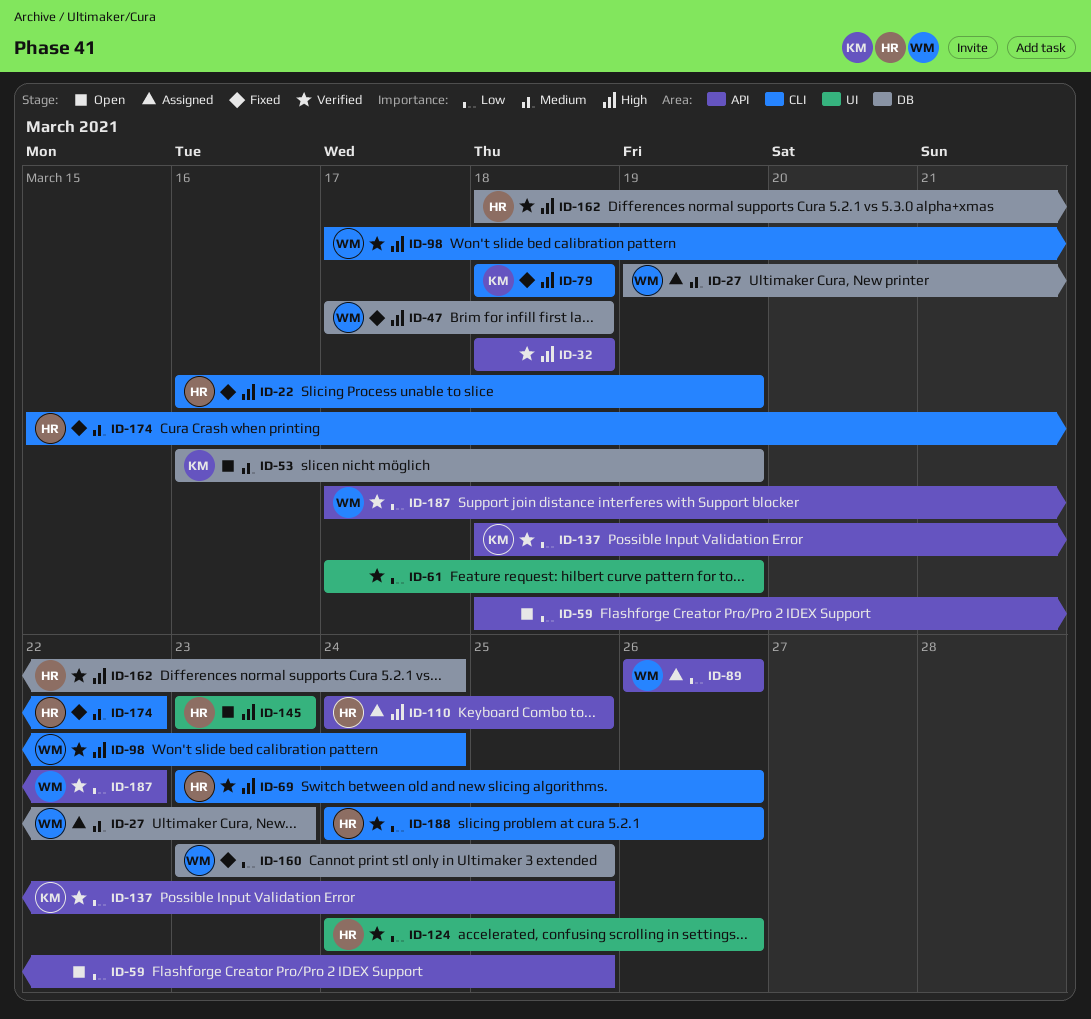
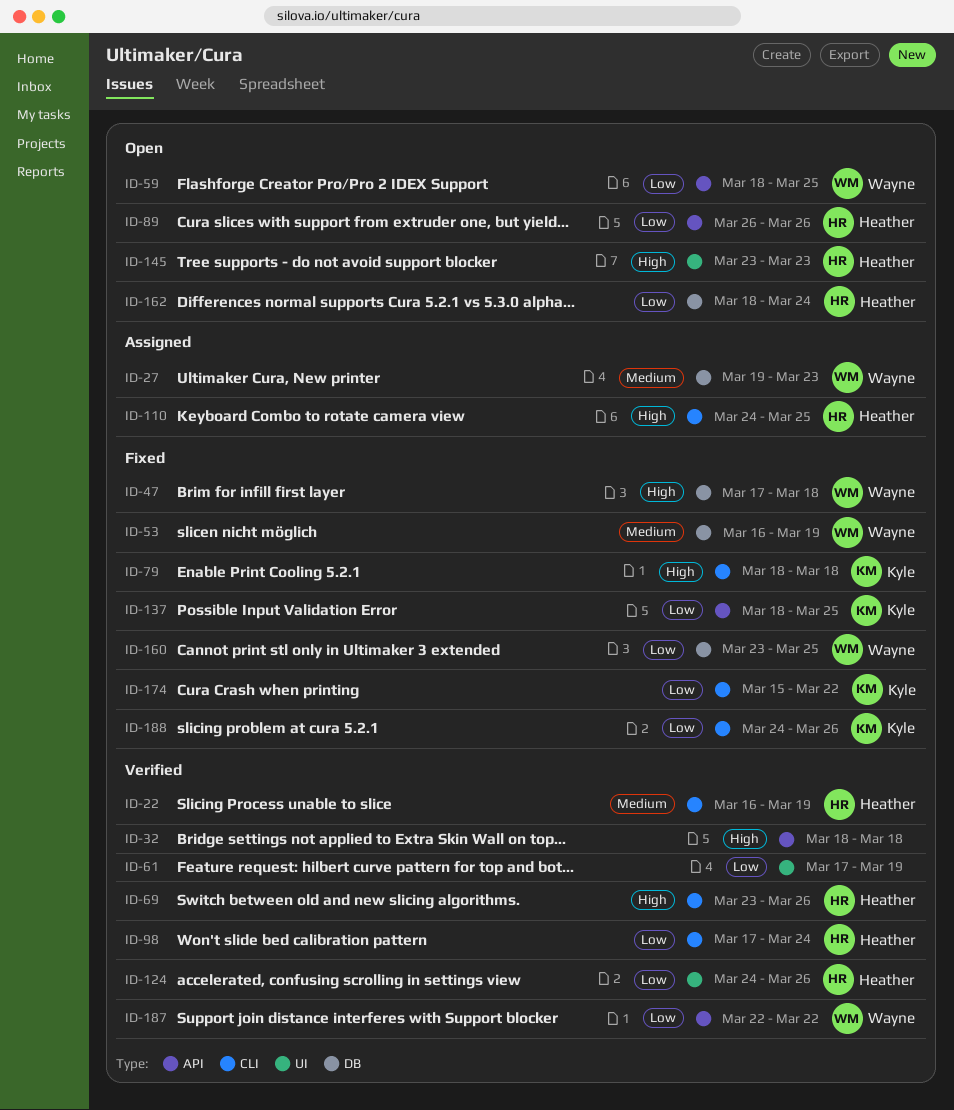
ID-22, status: Fixed -> Verified
ID-22, priority: High -> Medium
ID-53, status: Open -> Fixed
ID-53, owner: Kyle -> Wayne
ID-59, owner: none -> Wayne
ID-89, status: Assigned -> Open
ID-89, owner: Wayne -> Heather
ID-98, owner: Wayne -> Heather
ID-98, priority: High -> Low
ID-110, label: API -> CLI
ID-137, status: Verified -> Fixed
ID-162, status: Verified -> Open
ID-162, priority: High -> Low
ID-174, owner: Heather -> Kyle
ID-174, priority: Medium -> Low
ID-187, start: Mar 17 -> Mar 22
ID-188, status: Verified -> Fixed
ID-188, owner: Heather -> Kyle

